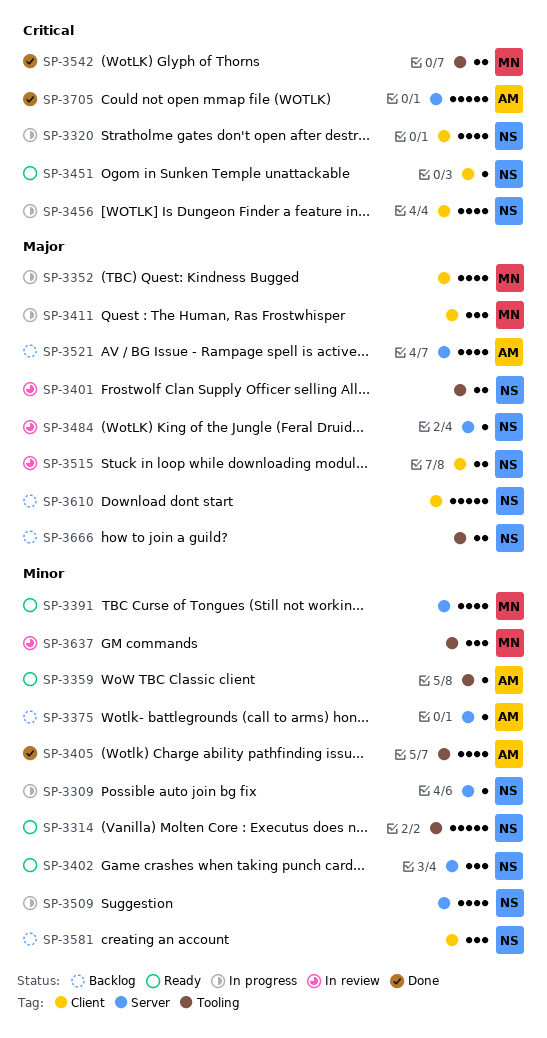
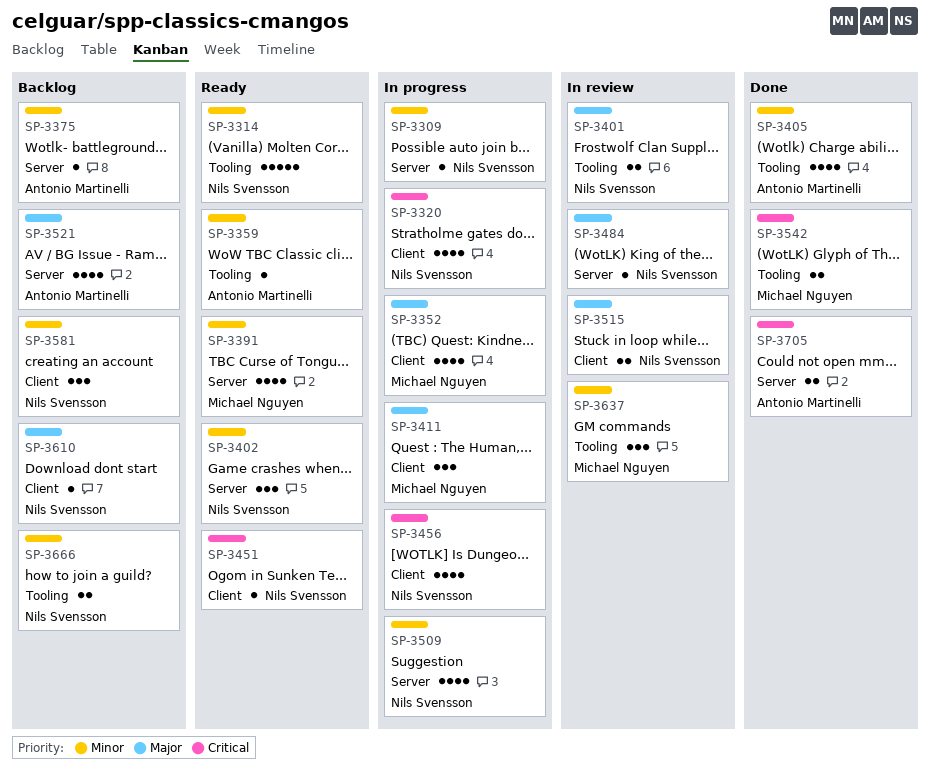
SP-3610, estimate: 5 -> 1
SP-3666, priority: Major -> Minor
SP-3705, estimate: 5 -> 2

